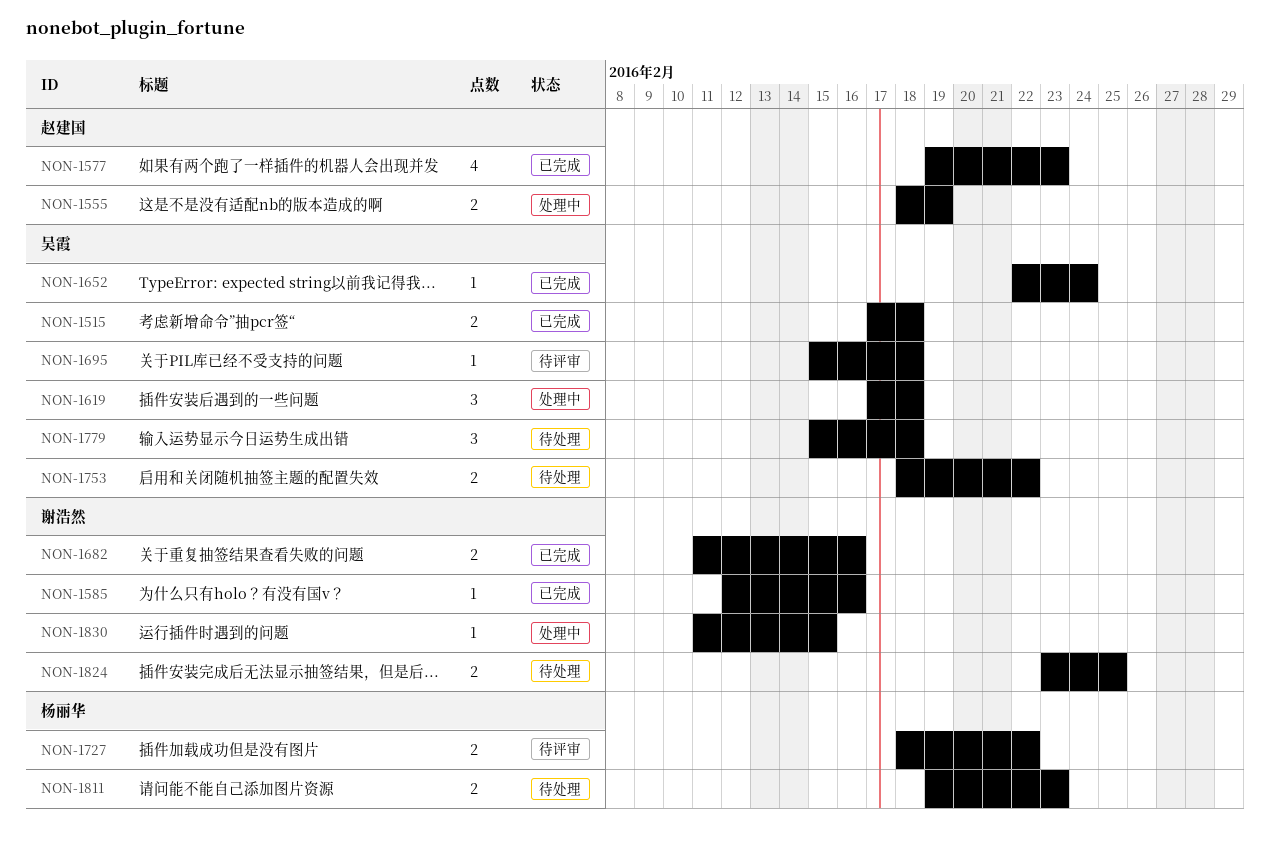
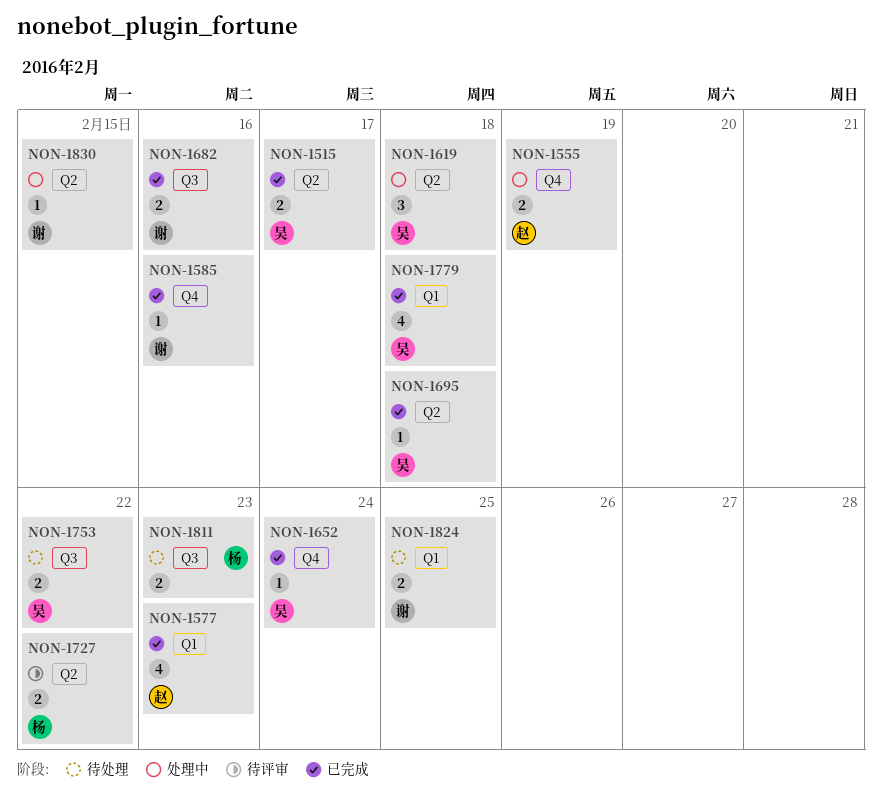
NON-1515, due: Feb 18 -> Feb 17
NON-1695, status: 待评审 -> 已完成
NON-1779, status: 待处理 -> 已完成
NON-1779, estimate: 3 -> 4

